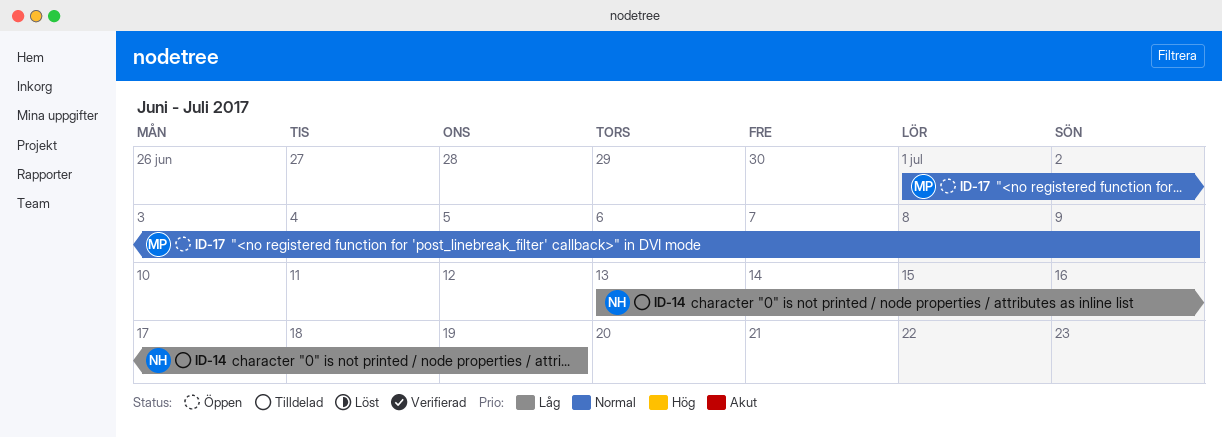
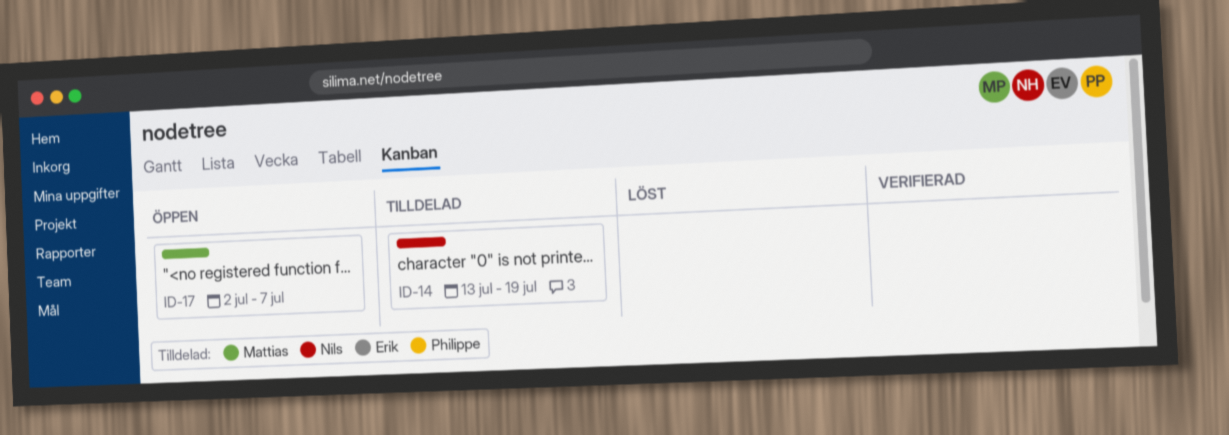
ID-17, start: Jul 1 -> Jul 2
ID-17, due: Jul 9 -> Jul 7

